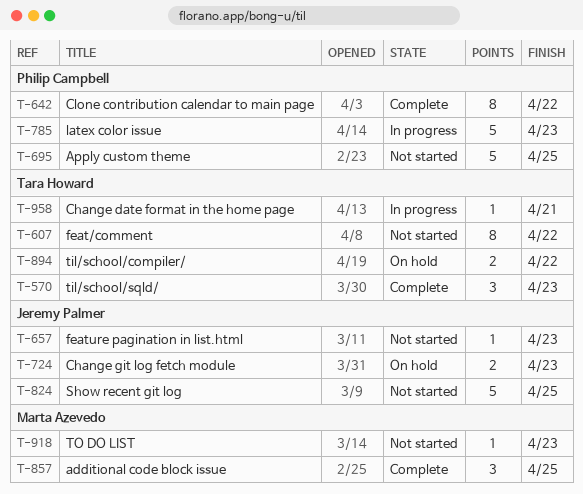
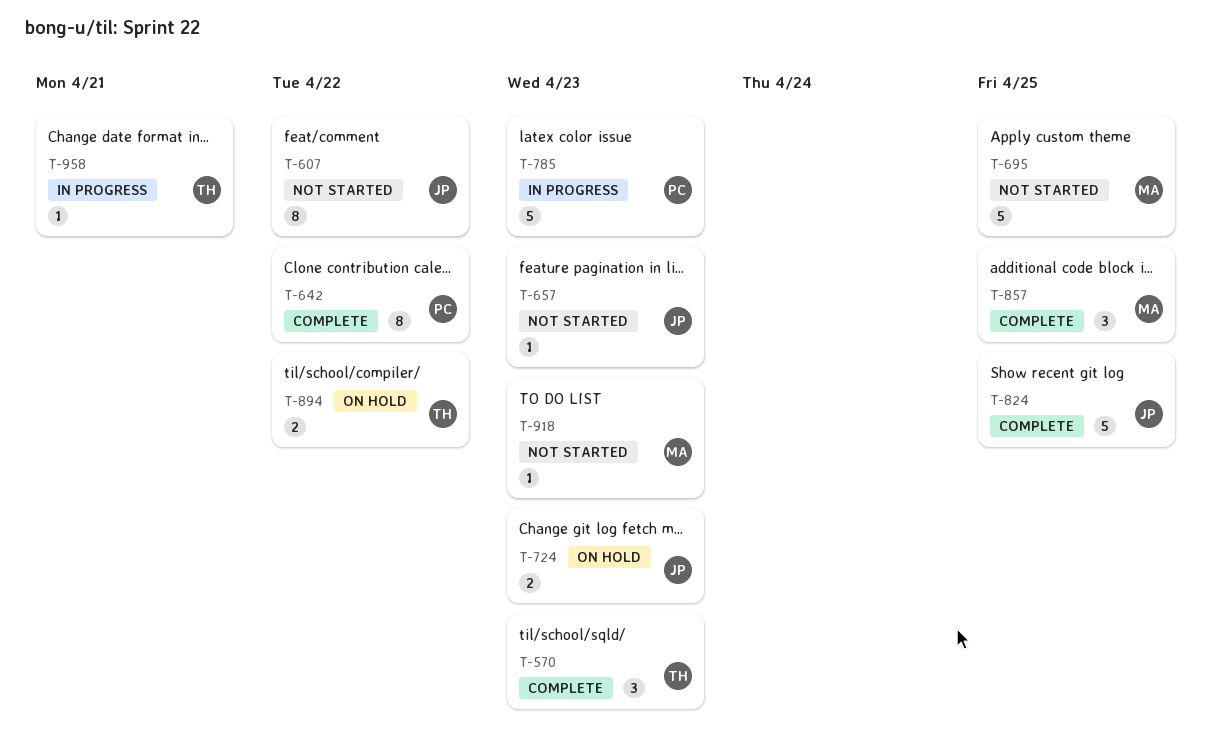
T-607, owner: Tara Howard -> Jeremy Palmer
T-695, owner: Philip Campbell -> Marta Azevedo
T-824, status: Not started -> Complete

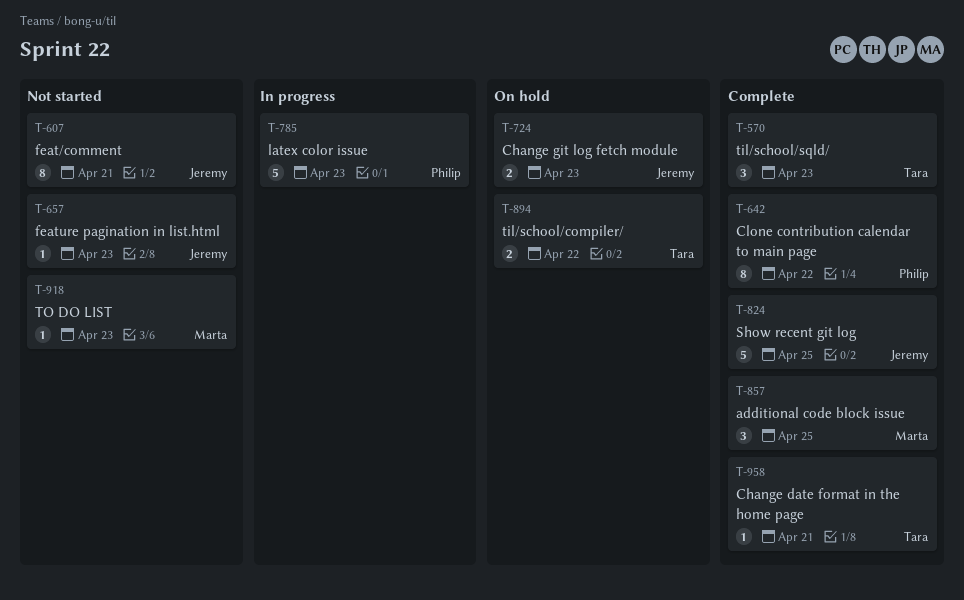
T-607, due: Apr 22 -> Apr 21
T-695: present -> none
T-958, status: In progress -> Complete

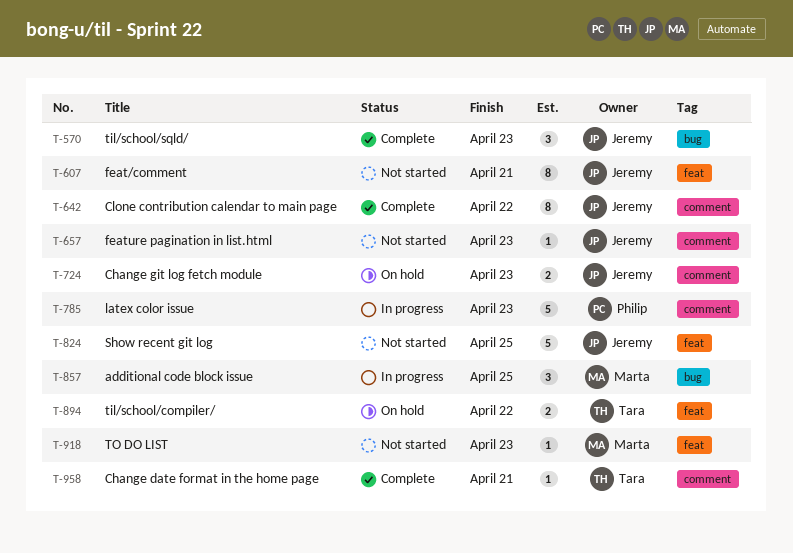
T-570, owner: Tara -> Jeremy
T-642, owner: Philip -> Jeremy
T-824, status: Complete -> Not started
T-857, status: Complete -> In progress

